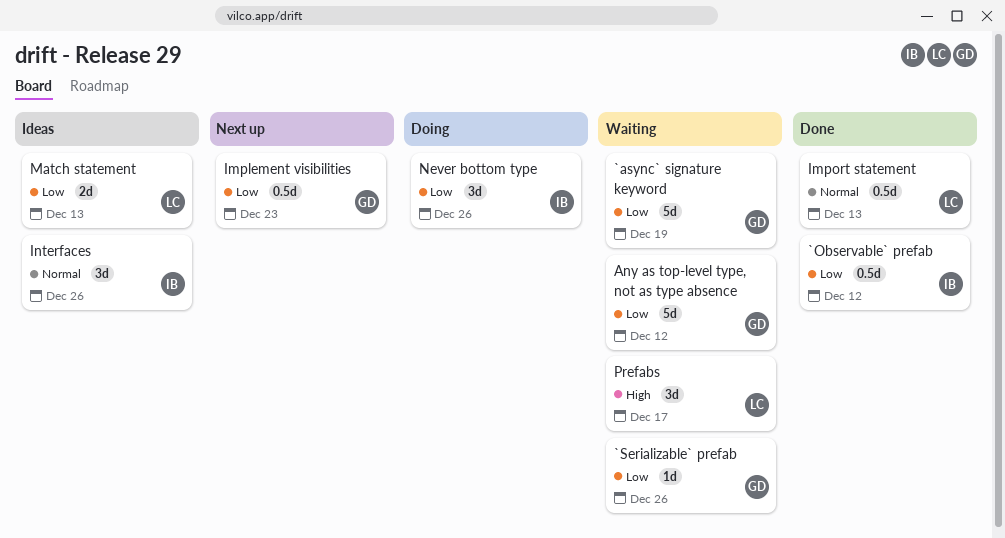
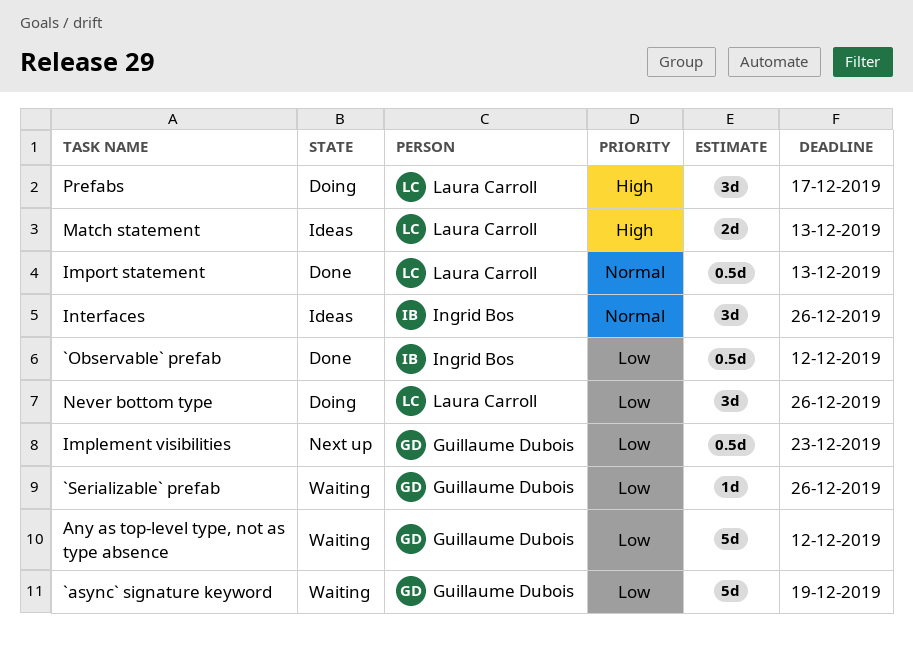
Match statement, priority: Low -> High
Never bottom type, owner: Ingrid Bos -> Laura Carroll
Prefabs, status: Waiting -> Doing

